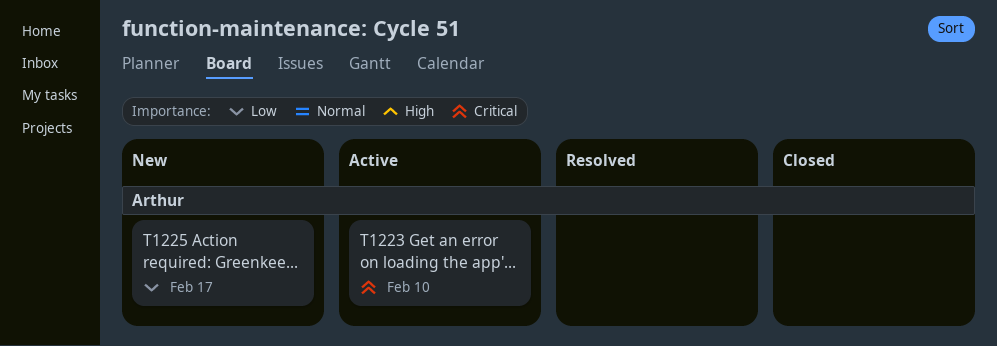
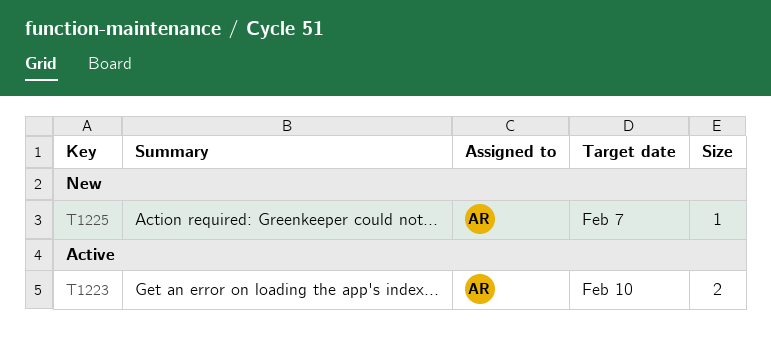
T1225, due: Feb 17 -> Feb 7

